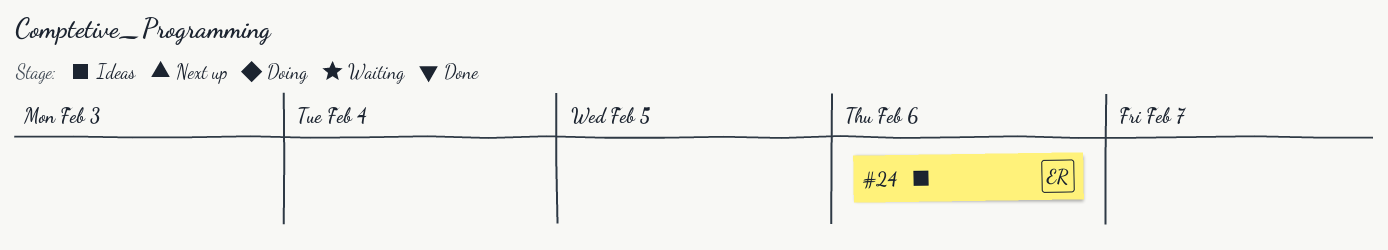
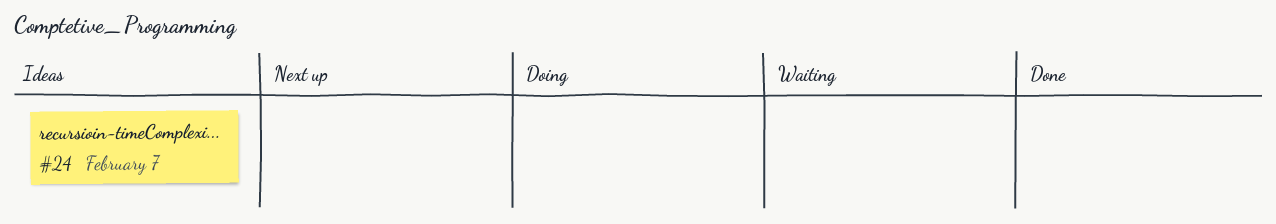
#24, due: Feb 6 -> Feb 7

